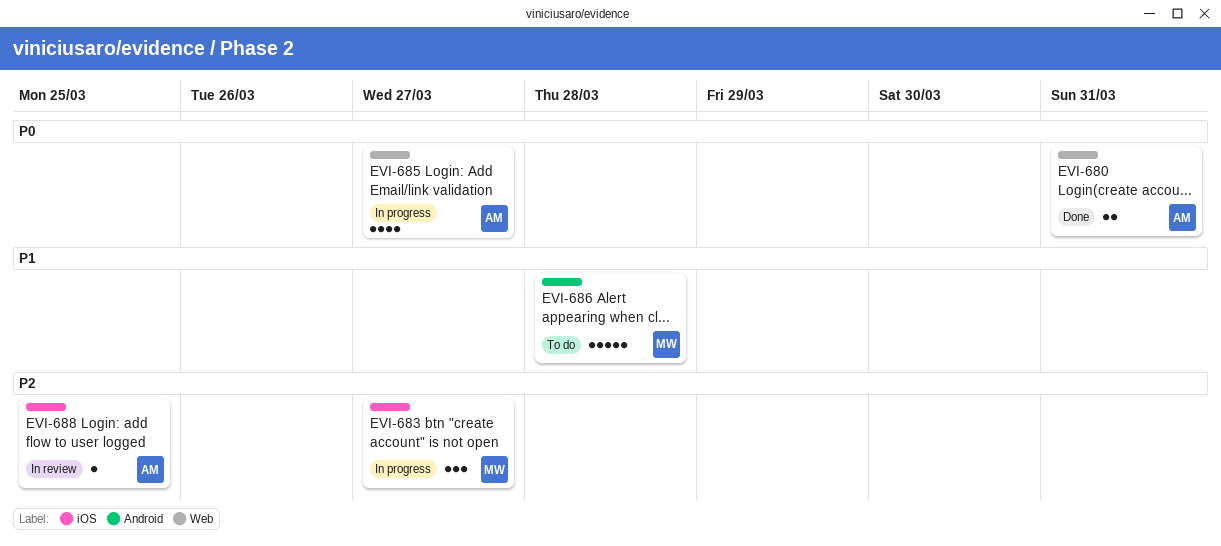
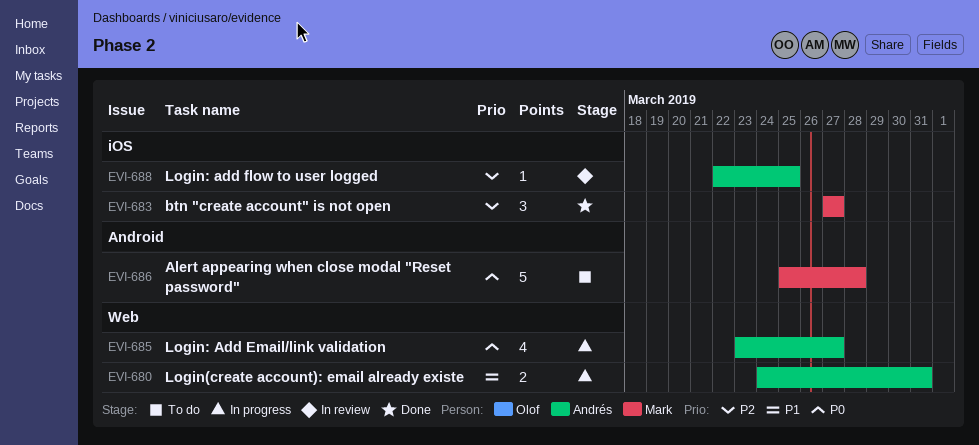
EVI-680, status: Done -> In progress
EVI-680, priority: P0 -> P1
EVI-683, status: In progress -> Done
EVI-686, priority: P1 -> P0

